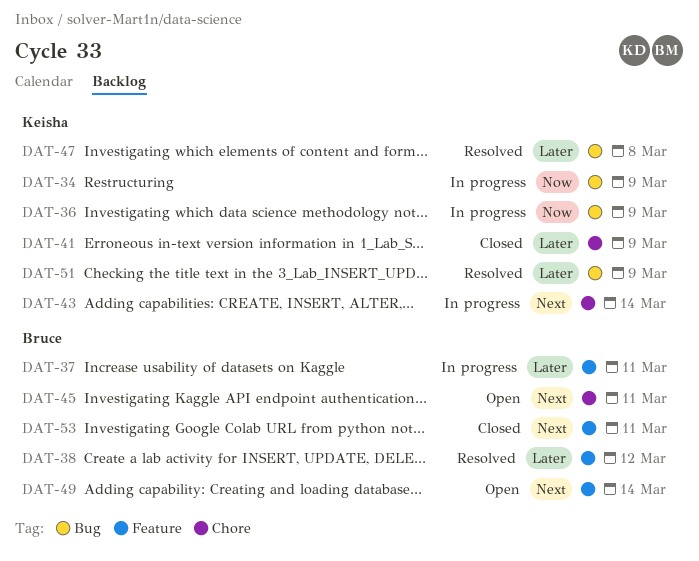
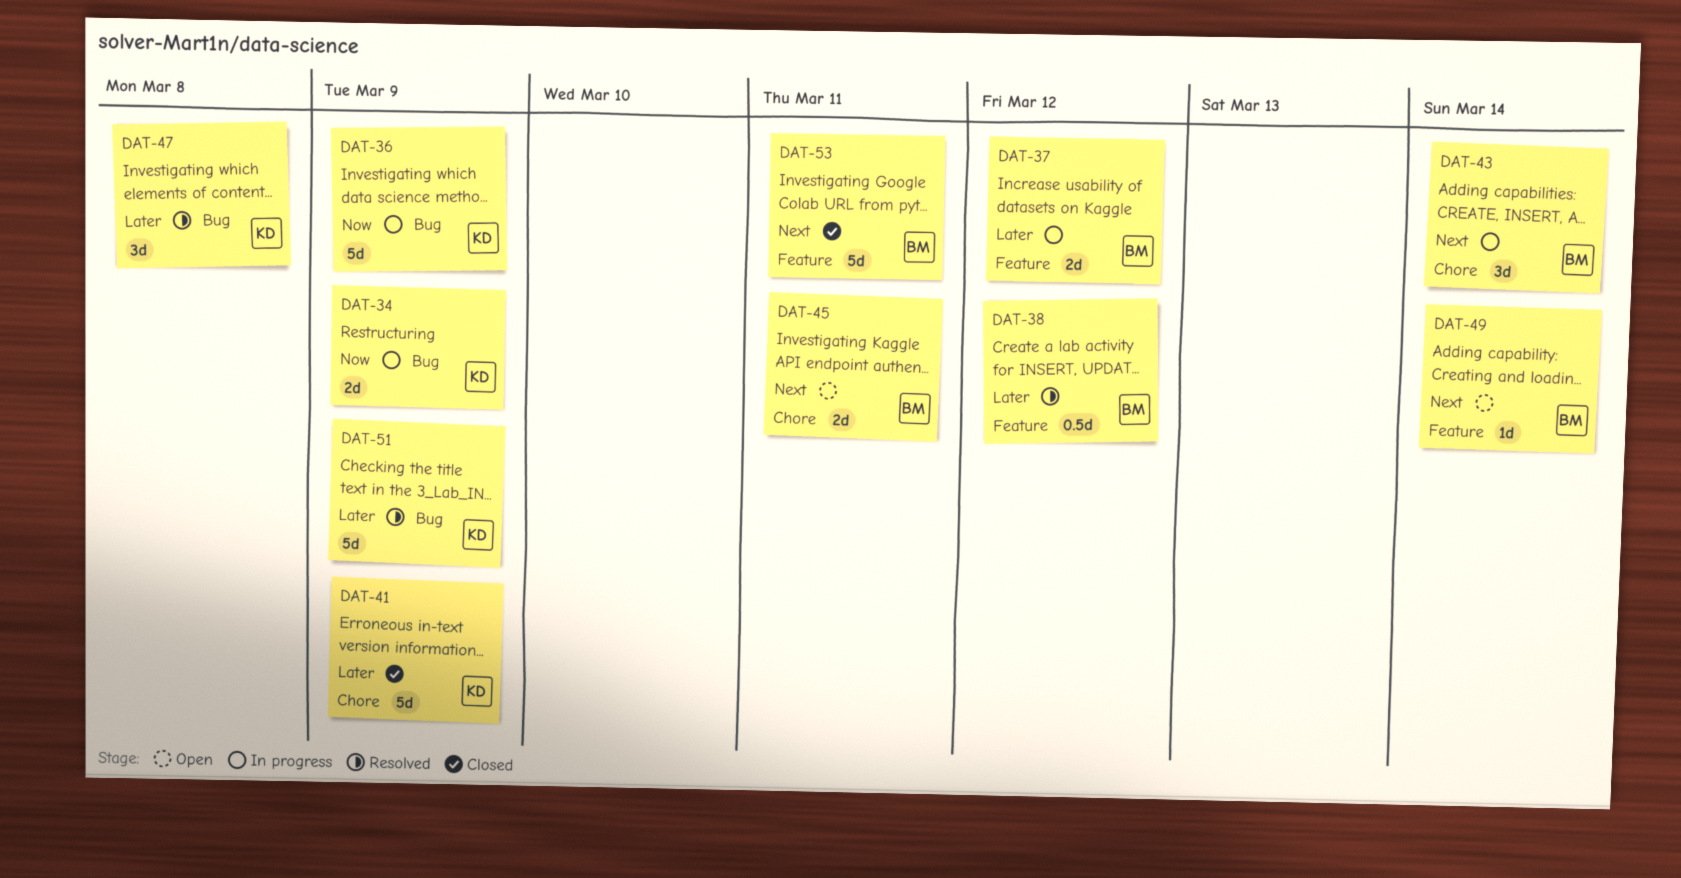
DAT-37, due: Mar 11 -> Mar 12
DAT-43, owner: Keisha -> Bruce

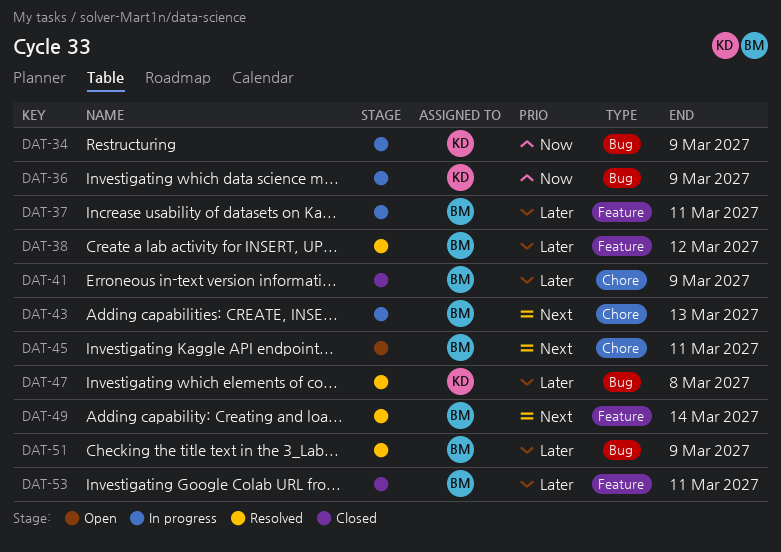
DAT-37, due: Mar 12 -> Mar 11
DAT-41, owner: KD -> BM
DAT-43, due: Mar 14 -> Mar 13
DAT-49, status: Open -> Resolved
DAT-51, owner: KD -> BM
DAT-53, priority: Next -> Later

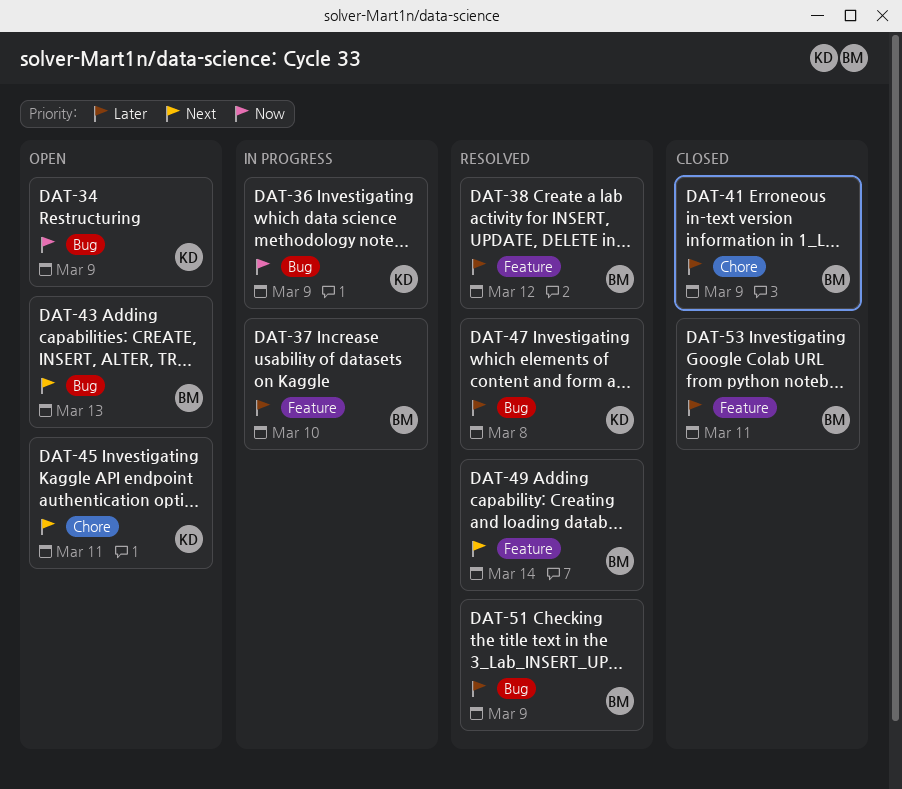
DAT-34, status: In progress -> Open
DAT-37, due: Mar 11 -> Mar 10
DAT-43, status: In progress -> Open
DAT-43, label: Chore -> Bug
DAT-45, owner: BM -> KD

